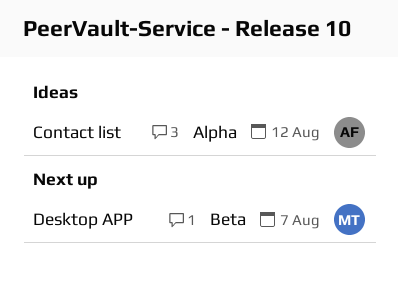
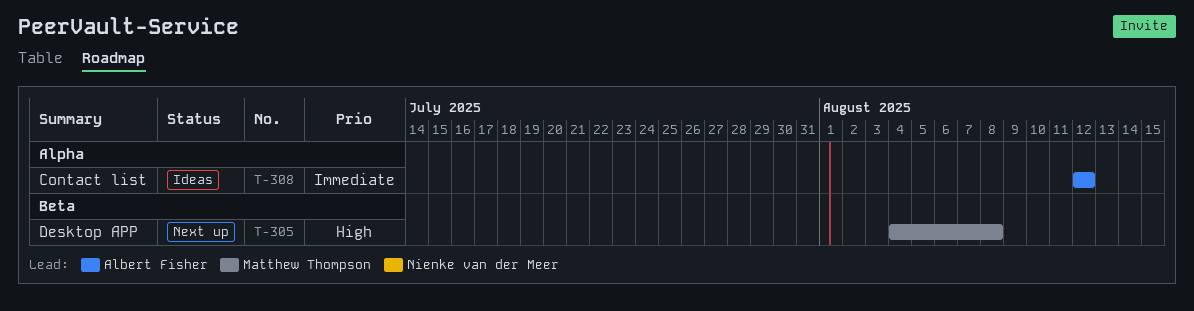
Desktop APP, due: Aug 7 -> Aug 8

